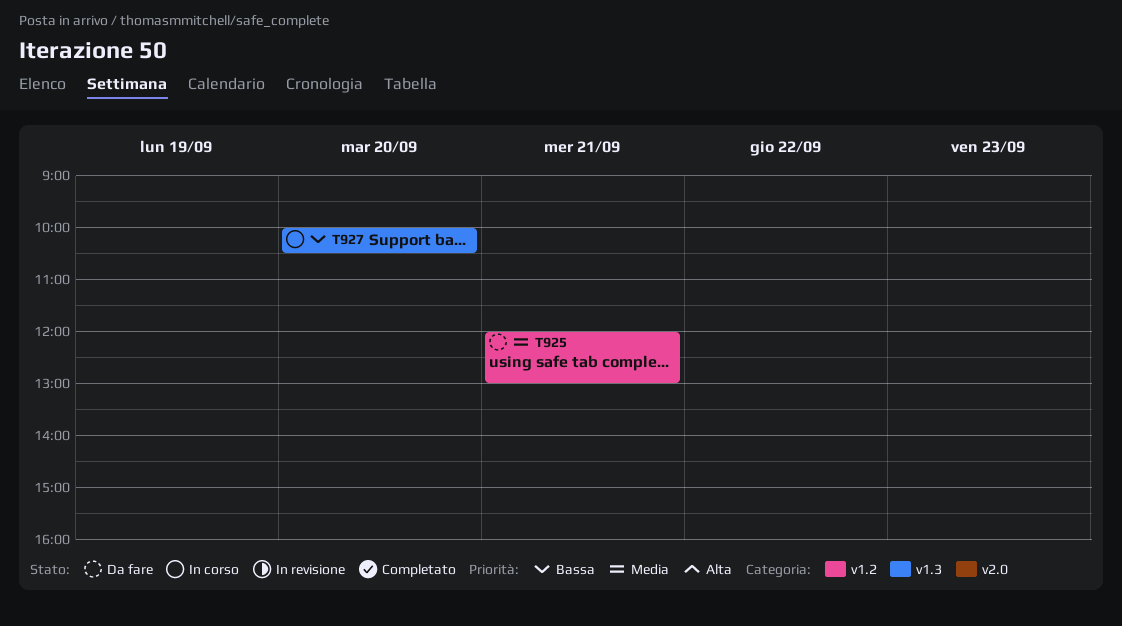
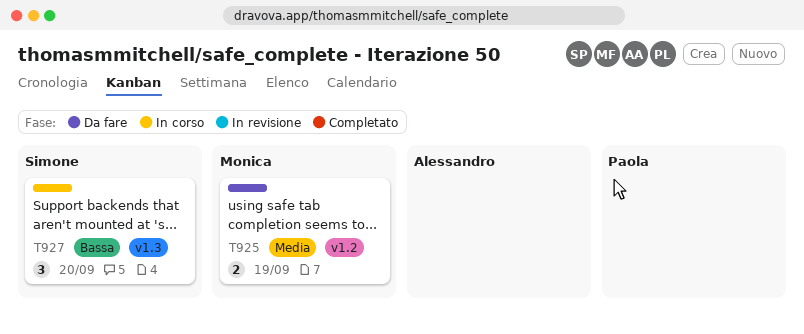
T925, day: Sep 21 -> Sep 19

